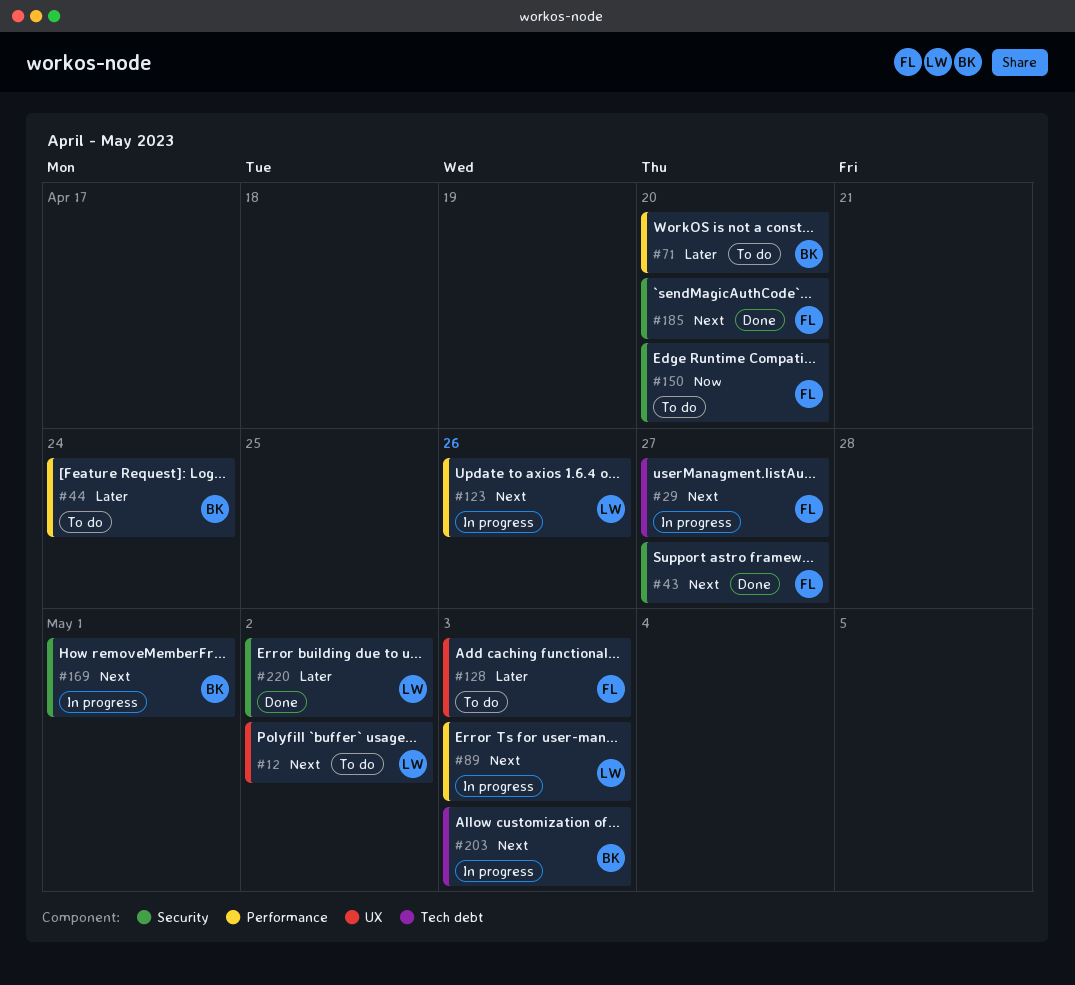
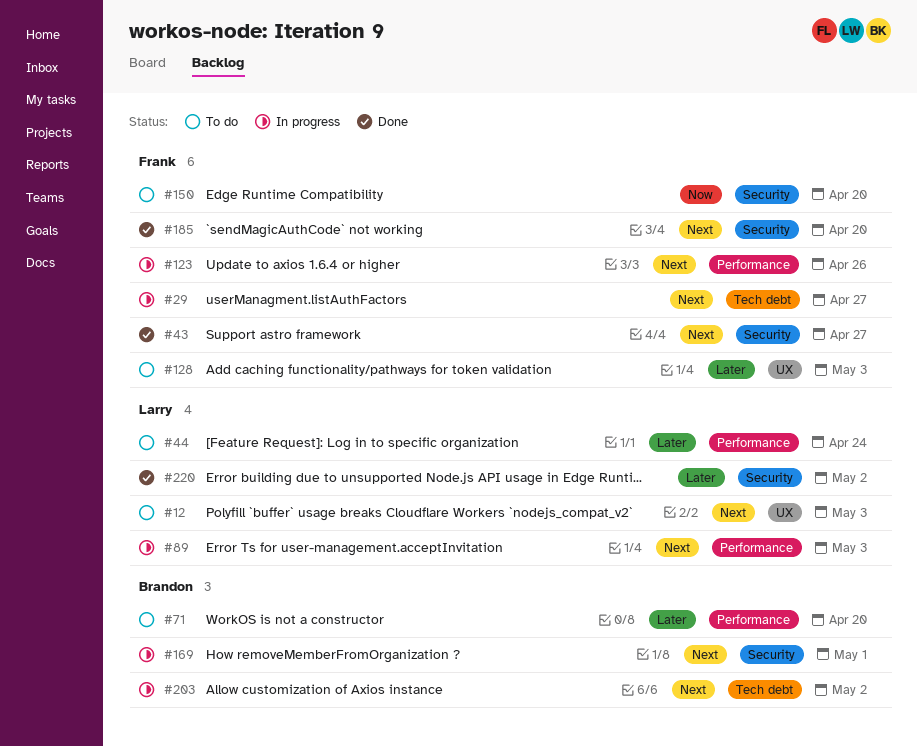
#12, due: May 2 -> May 3
#44, owner: Brandon -> Larry
#123, owner: Larry -> Frank
#203, due: May 3 -> May 2

